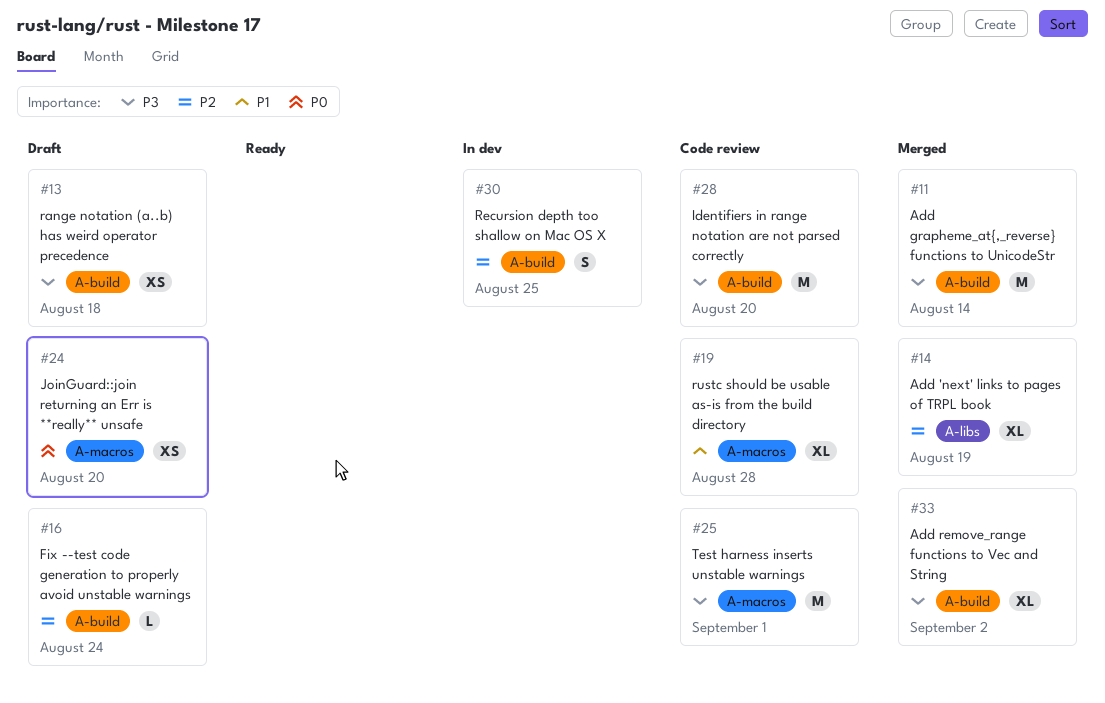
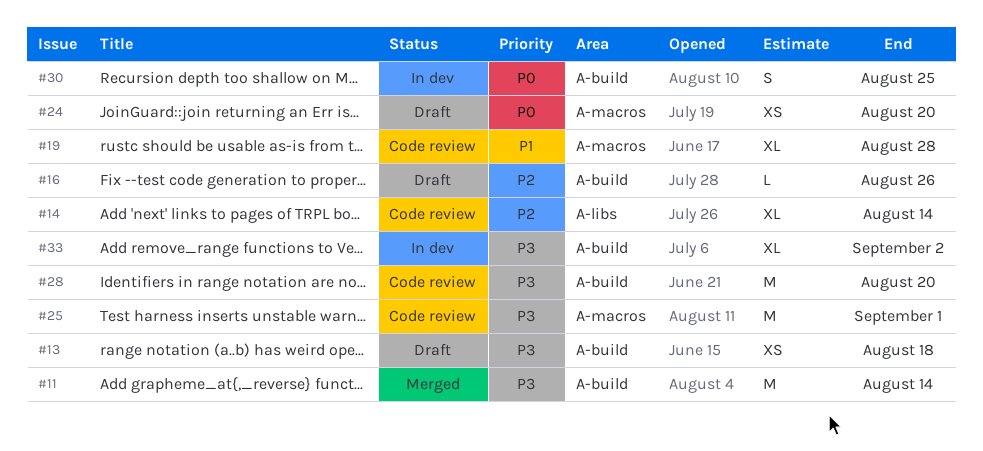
#14, status: Merged -> Code review
#14, due: Aug 19 -> Aug 14
#16, due: Aug 24 -> Aug 26
#30, priority: P2 -> P0
#33, status: Merged -> In dev

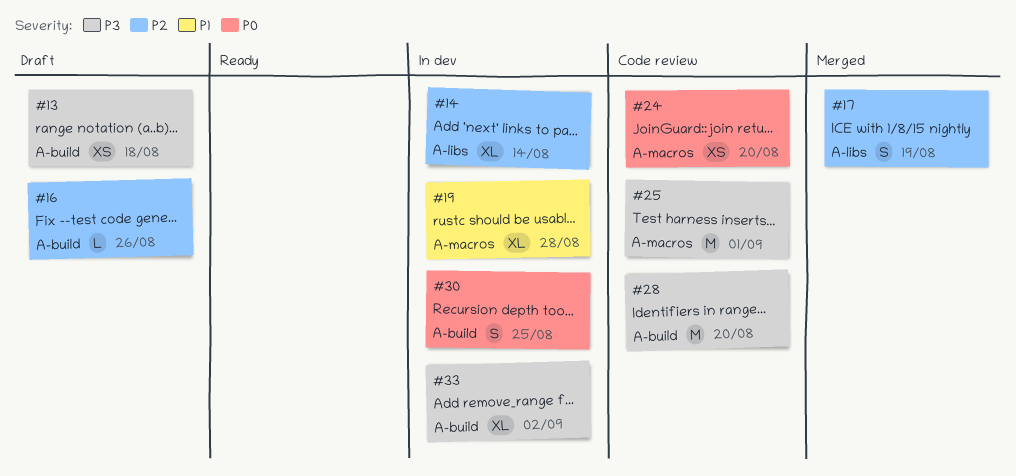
#11: present -> none
#14, status: Code review -> In dev
#17: none -> present
#19, status: Code review -> In dev
#24, status: Draft -> Code review

